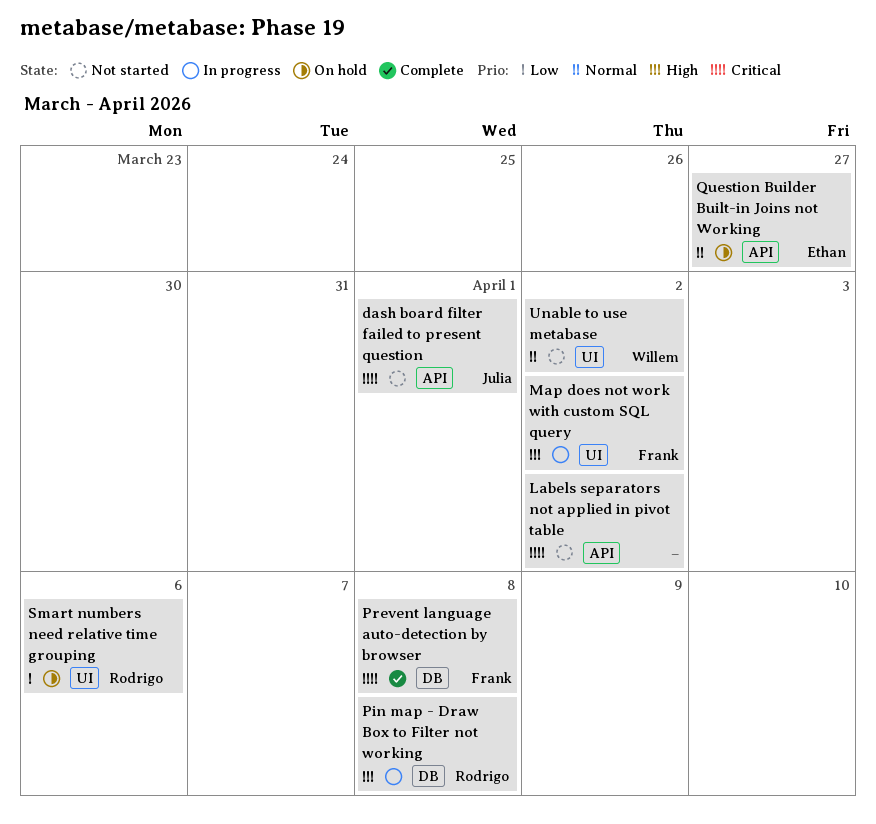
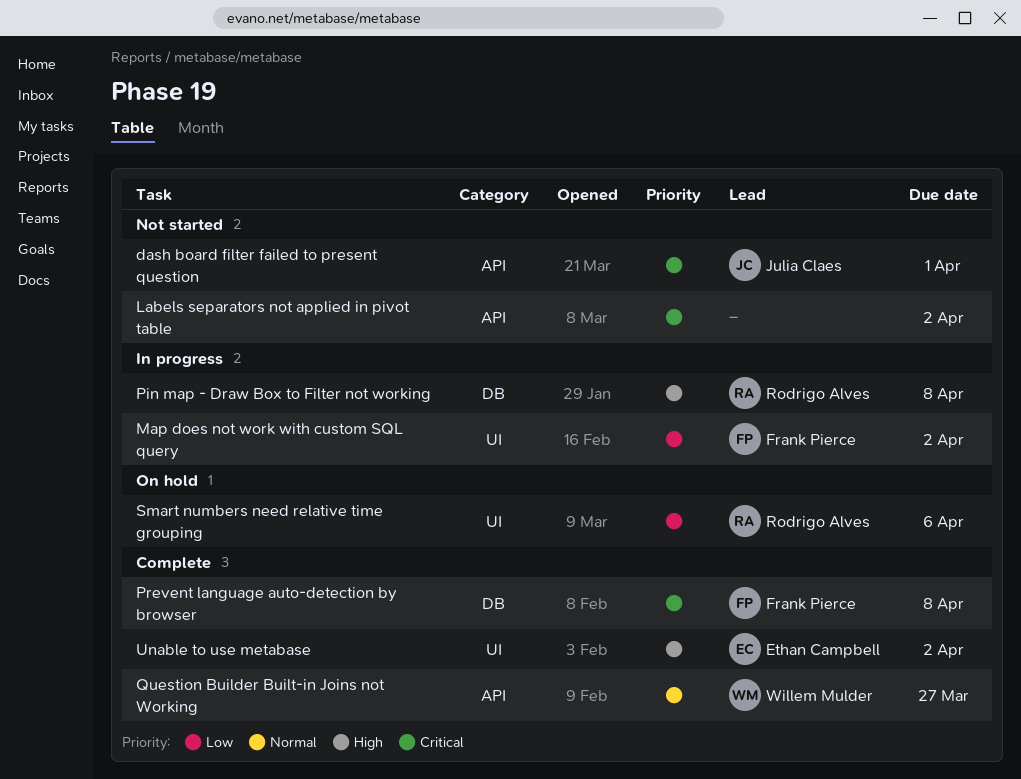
Map does not work with custom SQL query, priority: High -> Low
Question Builder Built-in Joins not Working, status: On hold -> Complete
Question Builder Built-in Joins not Working, owner: Ethan Campbell -> Willem Mulder
Unable to use metabase, status: Not started -> Complete
Unable to use metabase, owner: Willem Mulder -> Ethan Campbell
Unable to use metabase, priority: Normal -> High

